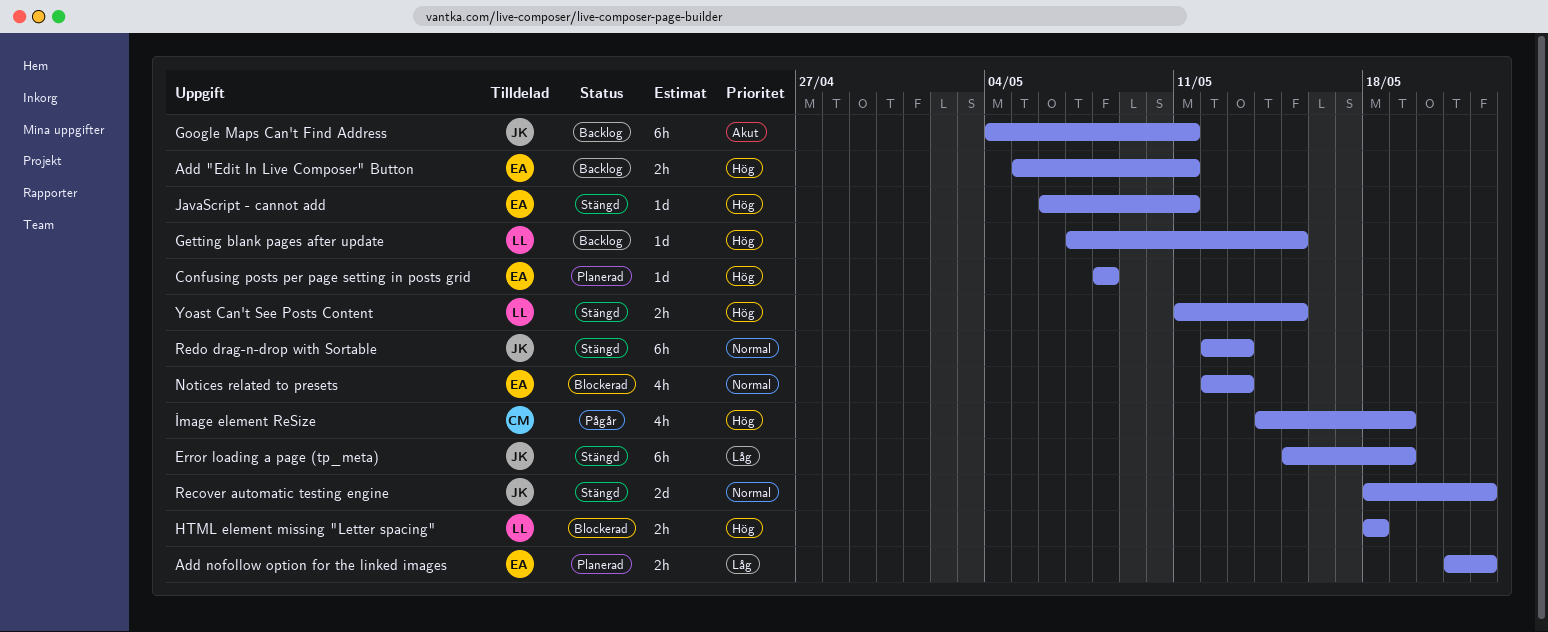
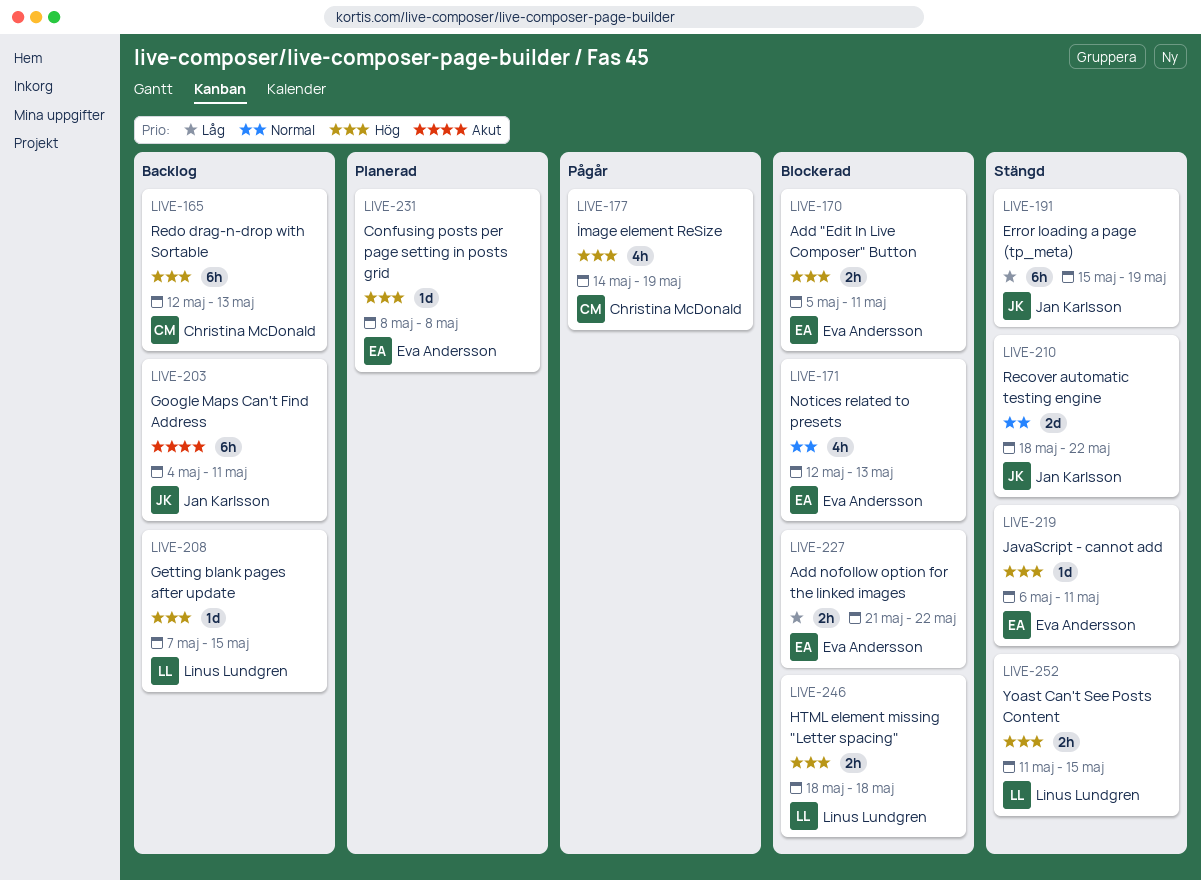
Add "Edit In Live Composer" Button, status: Backlog -> Blockerad
Add nofollow option for the linked images, status: Planerad -> Blockerad
Redo drag-n-drop with Sortable, status: Stängd -> Backlog
Redo drag-n-drop with Sortable, owner: Jan Karlsson -> Christina McDonald
Redo drag-n-drop with Sortable, priority: Normal -> Hög

